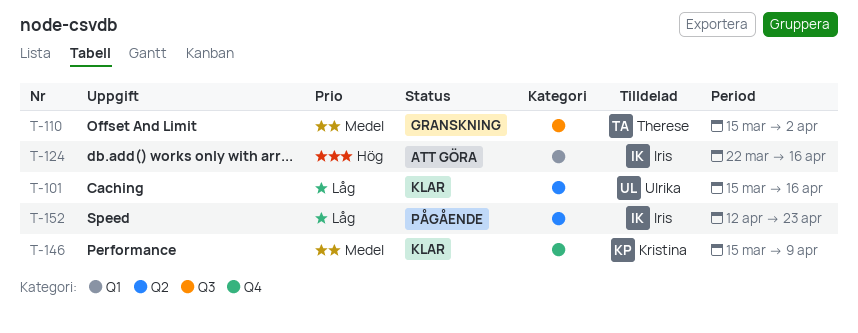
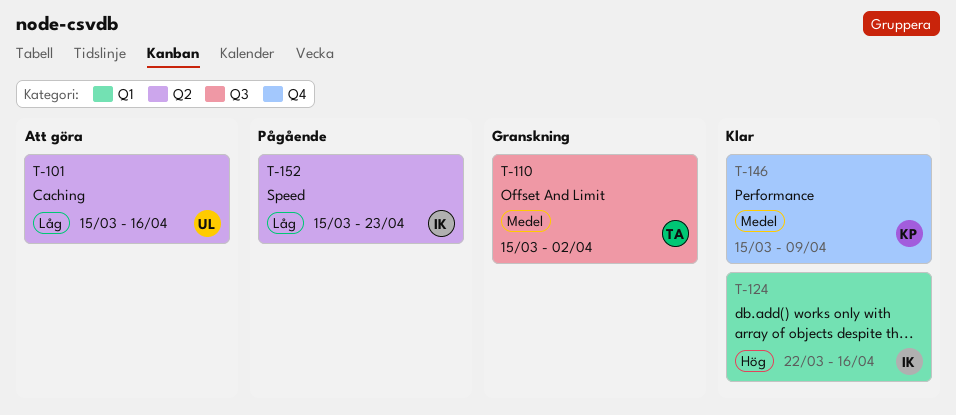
T-101, status: Klar -> Att göra
T-124, status: Att göra -> Klar
T-152, start: Apr 12 -> Mar 15

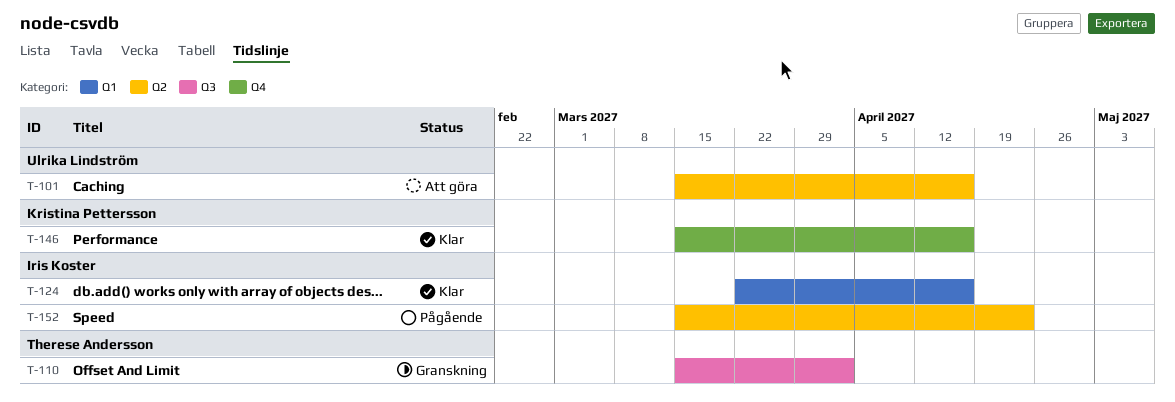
T-146, due: Apr 9 -> Apr 16

